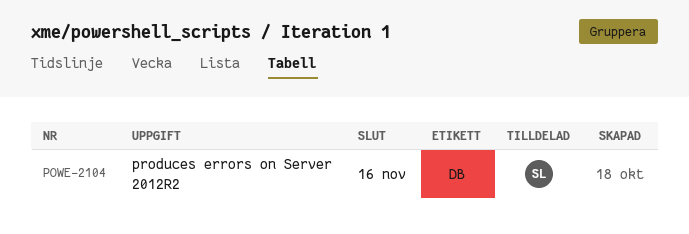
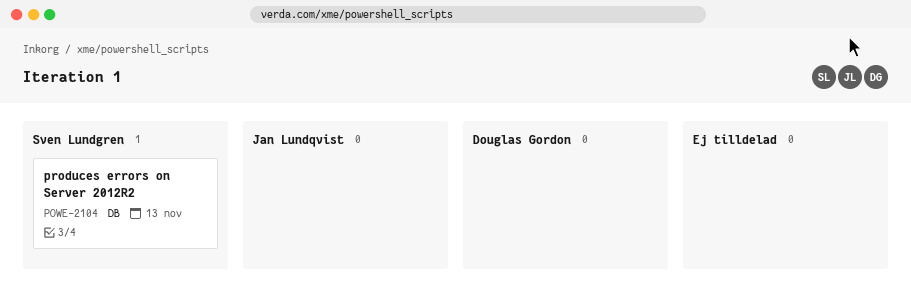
POWE-2104, due: Nov 16 -> Nov 13

